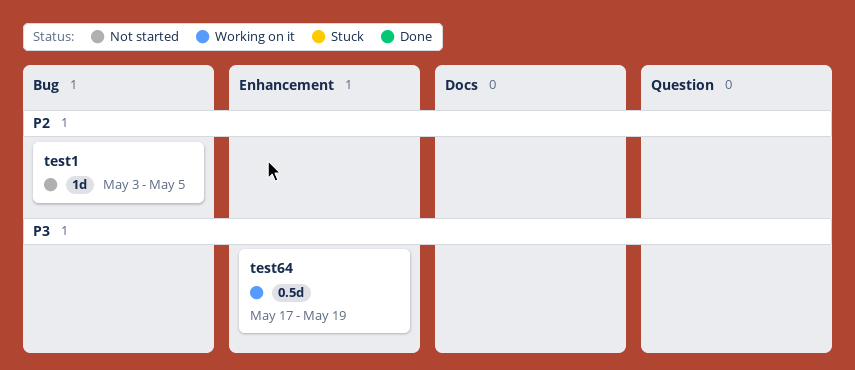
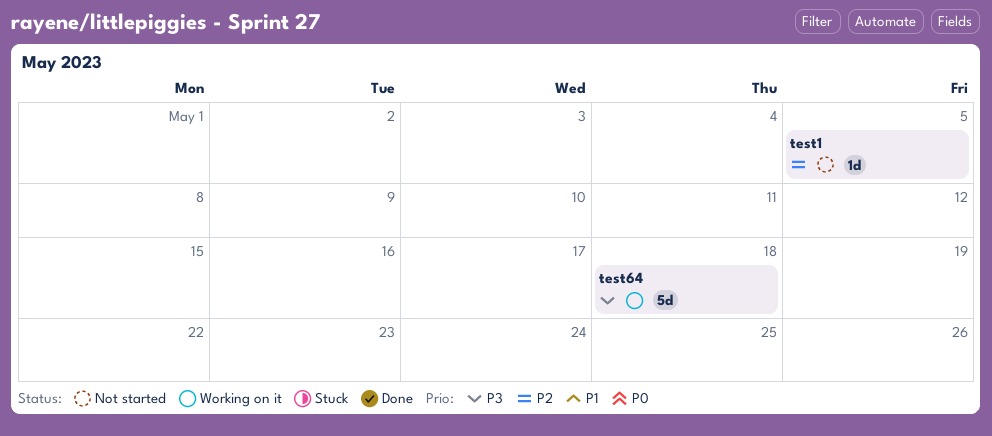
test64, estimate: 0.5d -> 5d
test64, due: May 19 -> May 18

